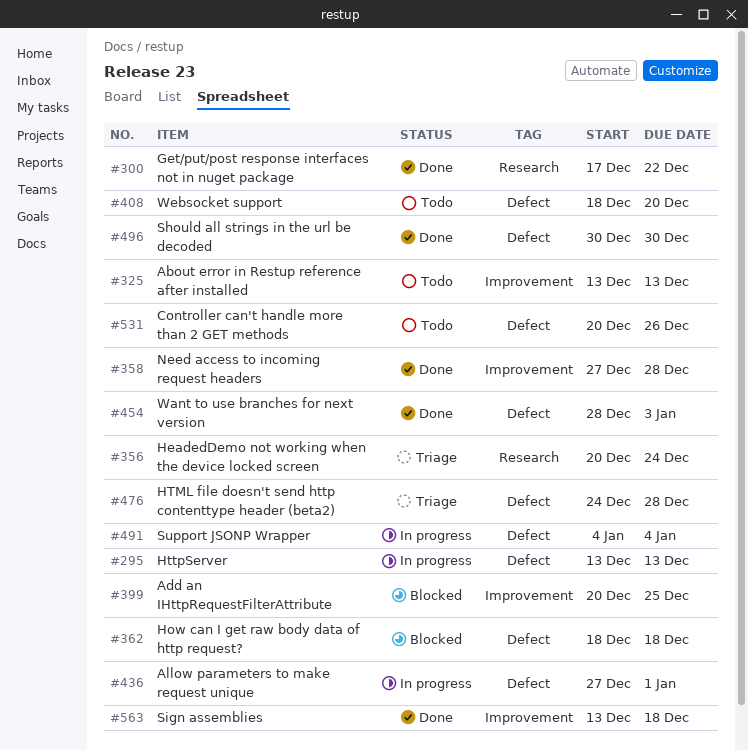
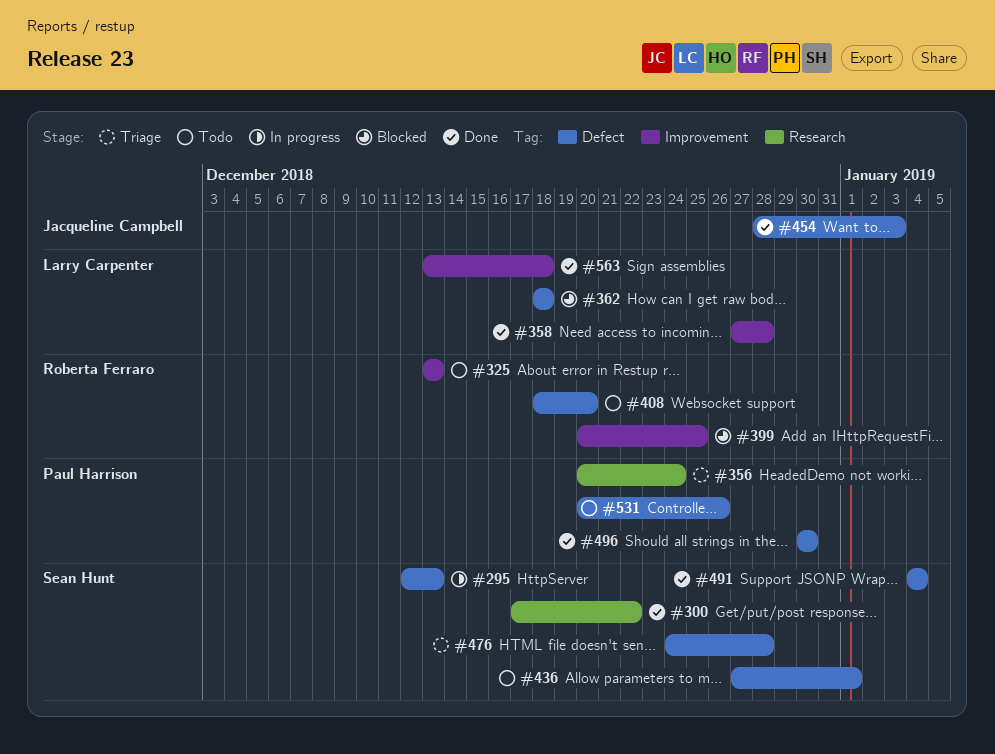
#295, start: Dec 13 -> Dec 12
#436, status: In progress -> Todo
#491, status: In progress -> Done

